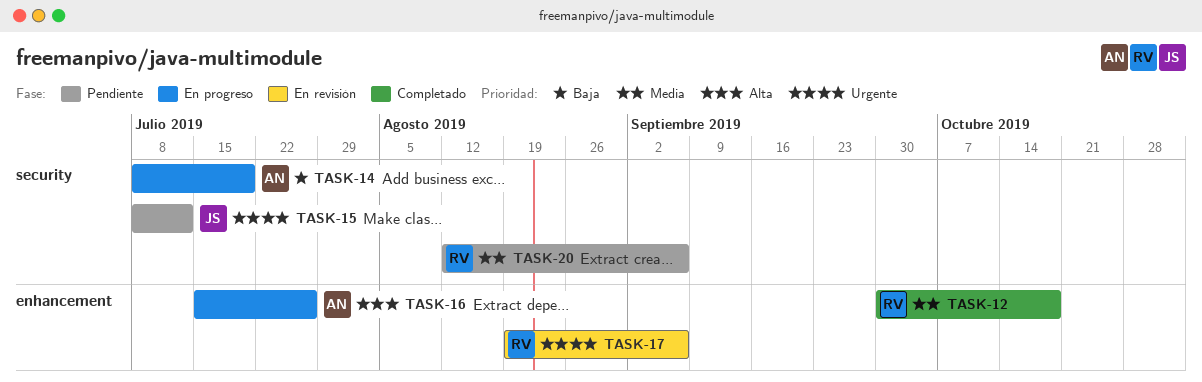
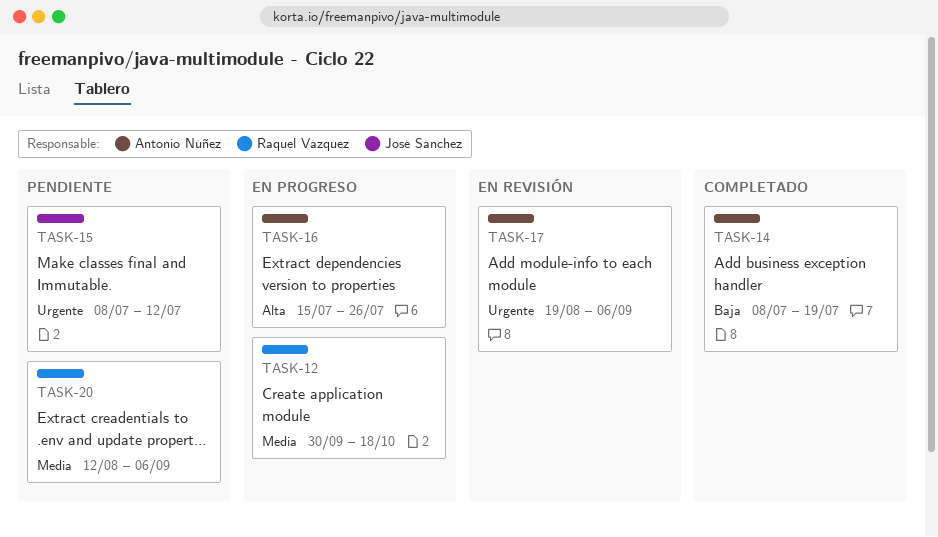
TASK-12, status: Completado -> En progreso
TASK-14, status: En progreso -> Completado
TASK-17, owner: Raquel Vázquez -> Antonio Núñez

